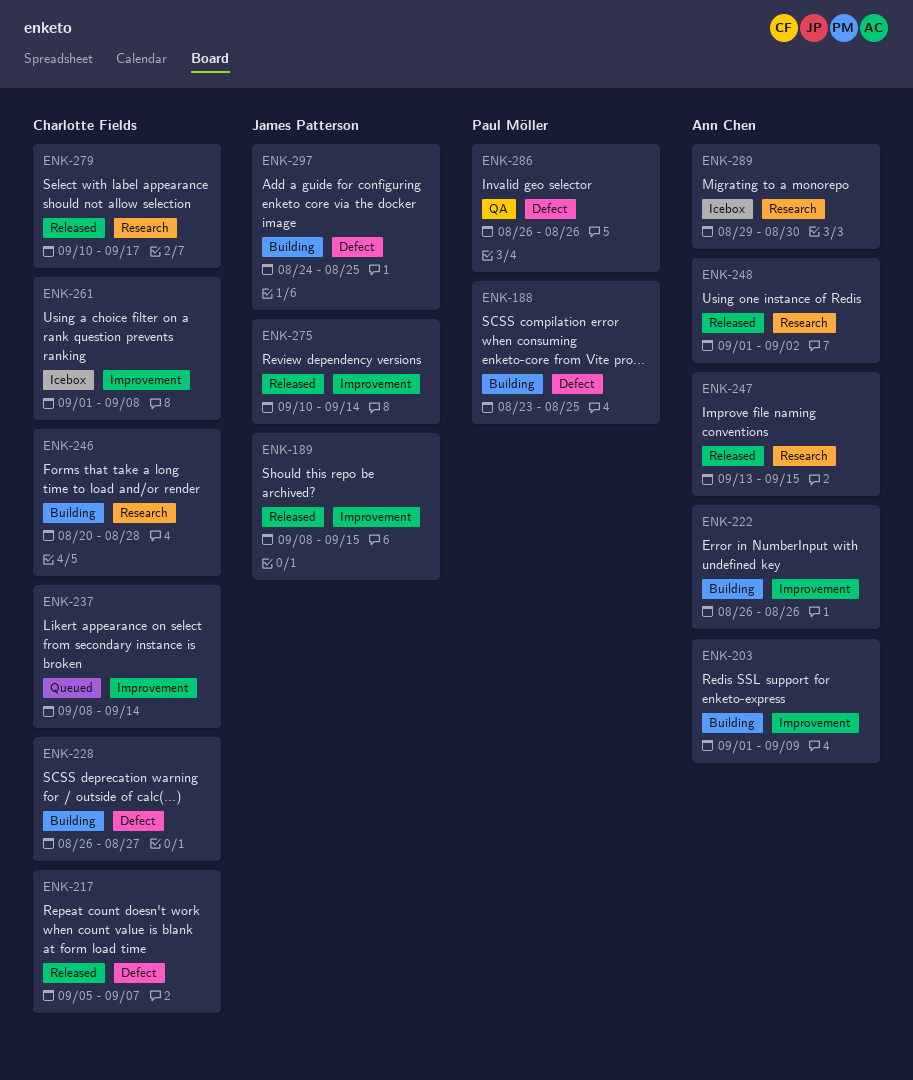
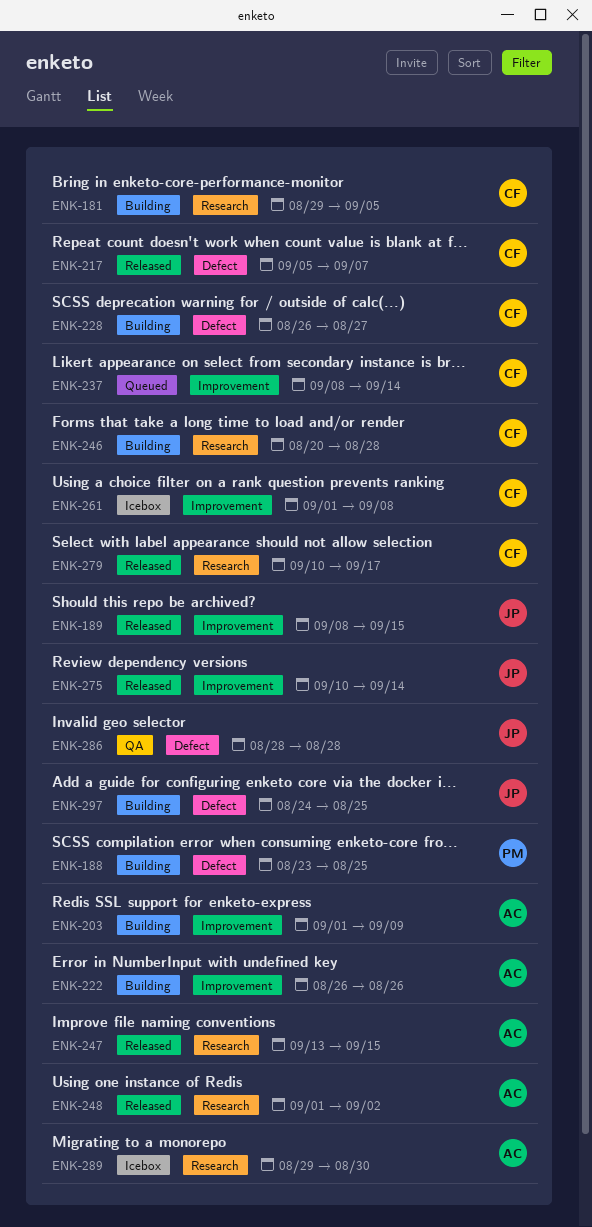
ENK-181: none -> present
ENK-286, owner: Paul Möller -> James Patterson
ENK-286, start: Aug 26 -> Aug 28
ENK-286, due: Aug 26 -> Aug 28

